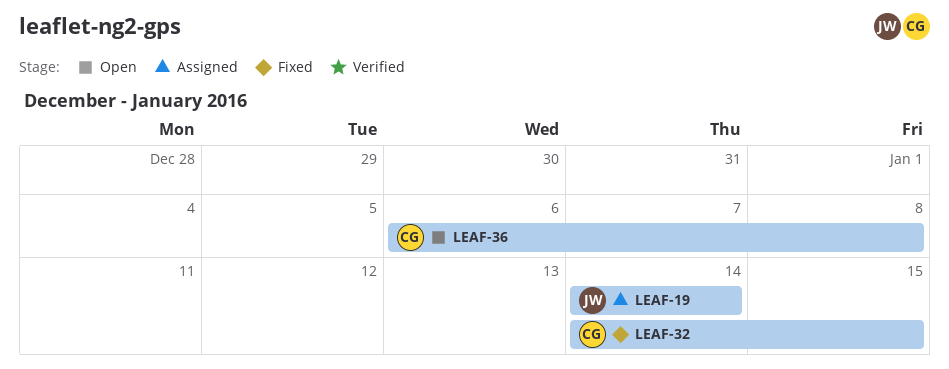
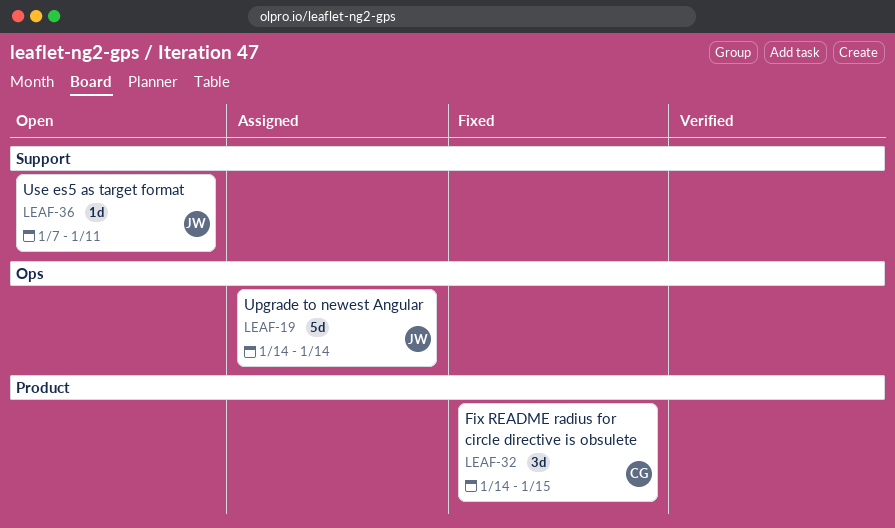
LEAF-36, owner: CG -> JW
LEAF-36, start: Jan 6 -> Jan 7
LEAF-36, due: Jan 8 -> Jan 11

